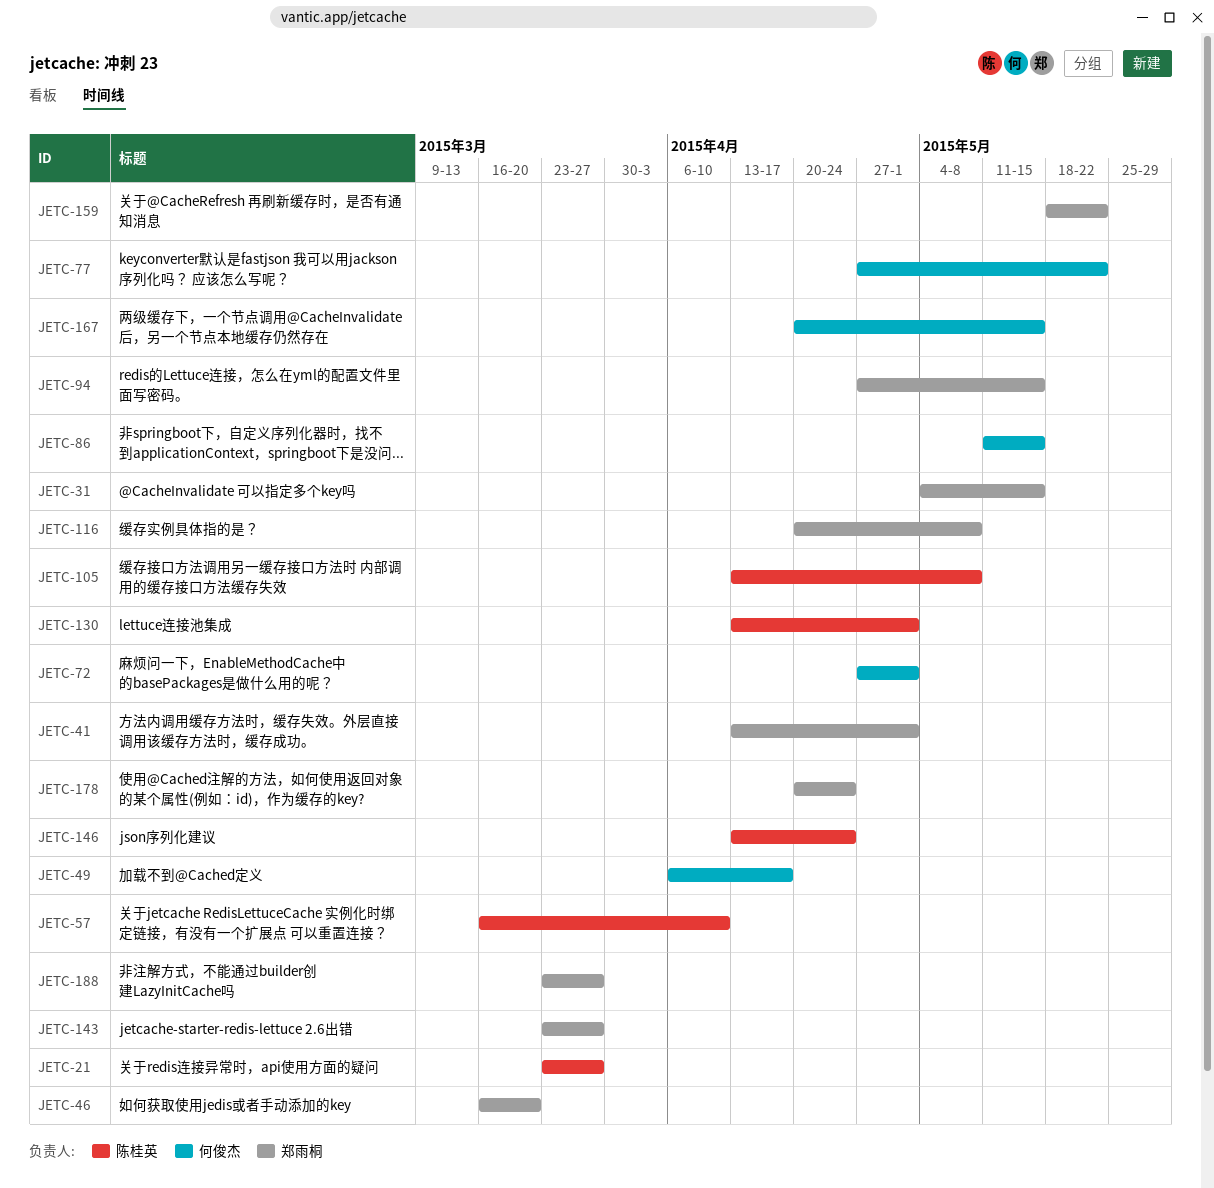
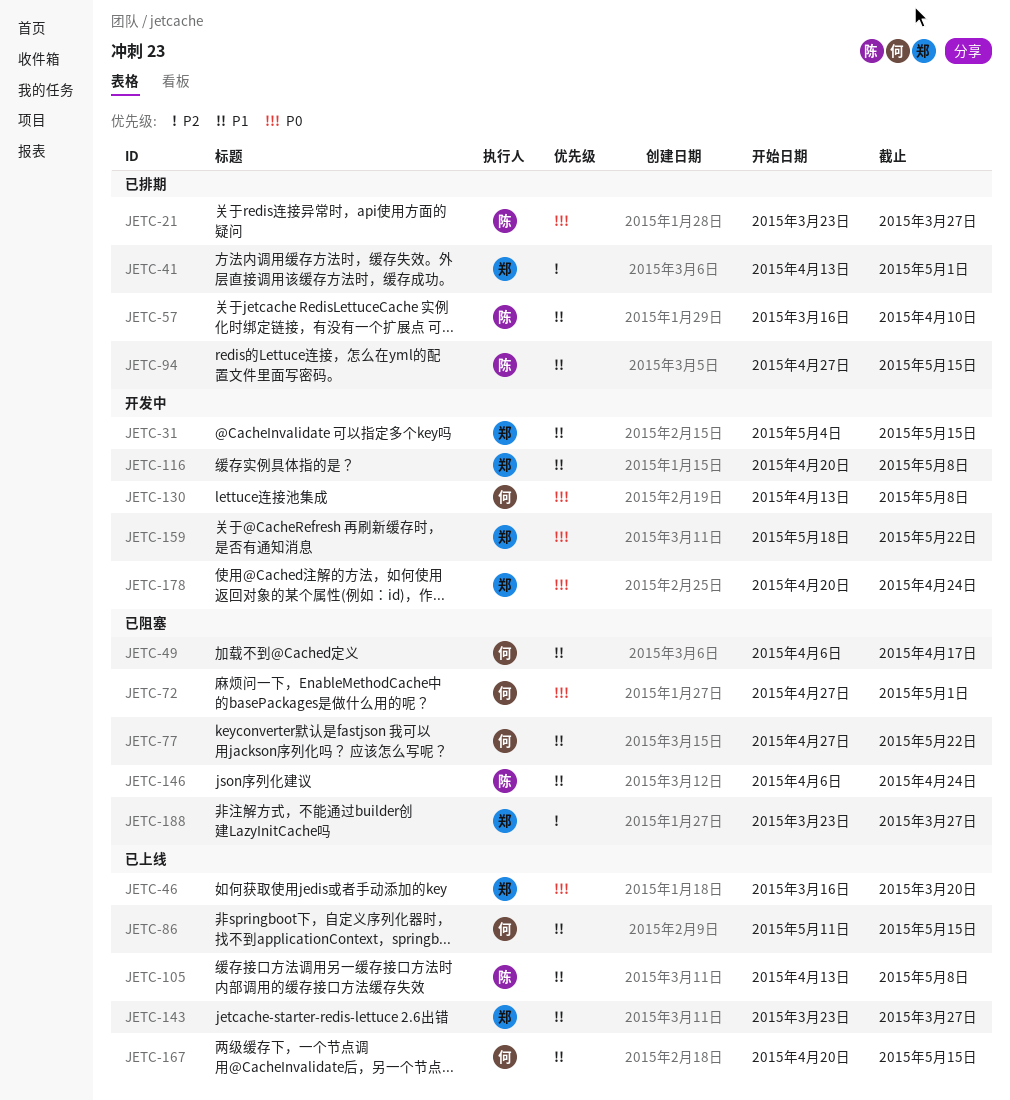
JETC-94, owner: 郑雨桐 -> 陈桂英
JETC-130, owner: 陈桂英 -> 何俊杰
JETC-130, due: May 1 -> May 8
JETC-146, start: Apr 13 -> Apr 6

